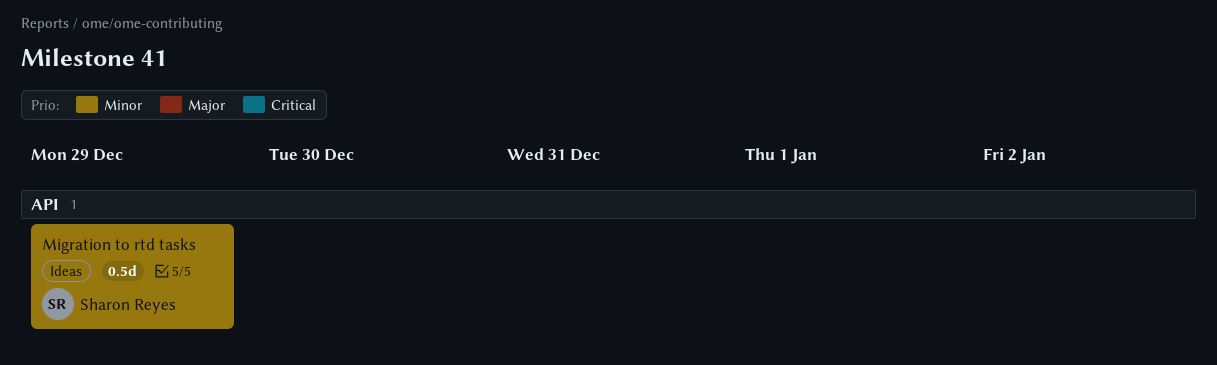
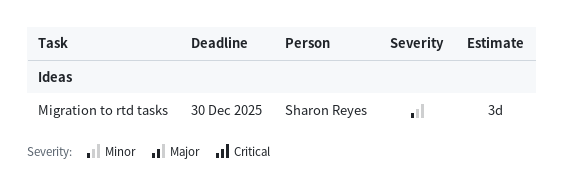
Migration to rtd tasks, estimate: 0.5d -> 3d
Migration to rtd tasks, due: Dec 29 -> Dec 30

